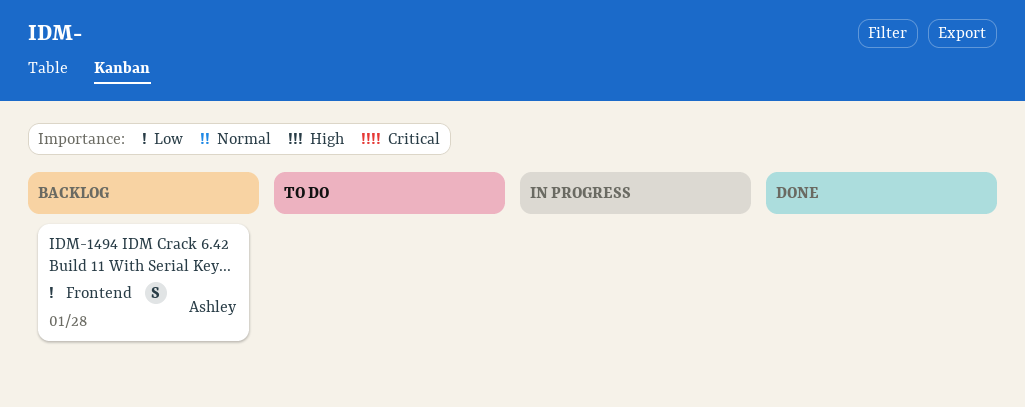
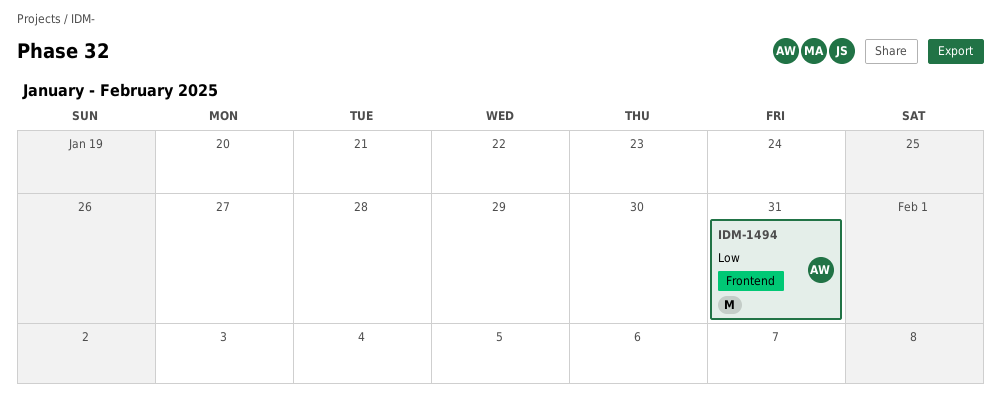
IDM-1494, estimate: S -> M
IDM-1494, due: Jan 28 -> Jan 31

